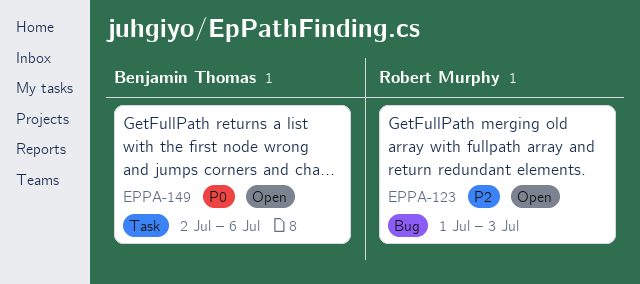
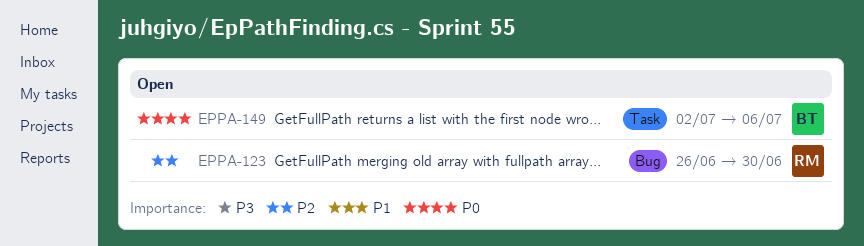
EPPA-123, start: Jul 1 -> Jun 26
EPPA-123, due: Jul 3 -> Jun 30

